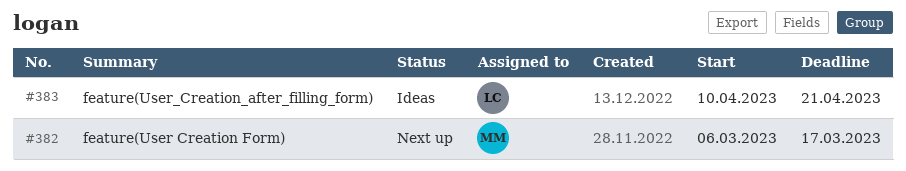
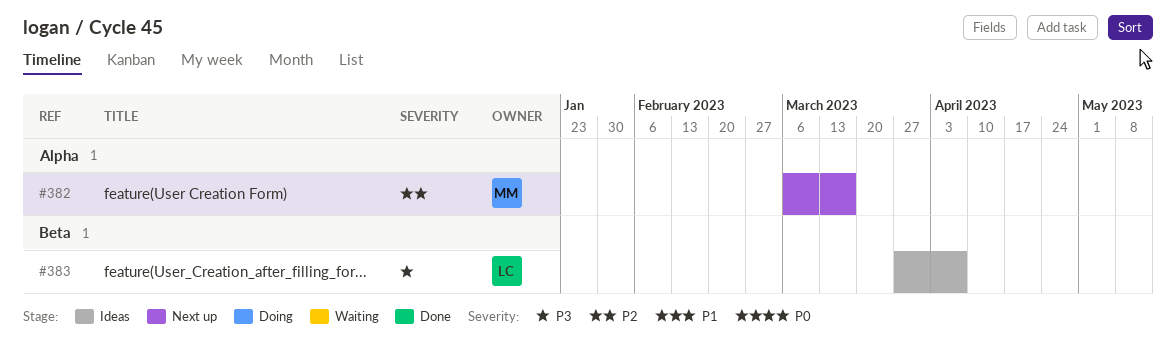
#383, start: Apr 10 -> Mar 27
#383, due: Apr 21 -> Apr 7

